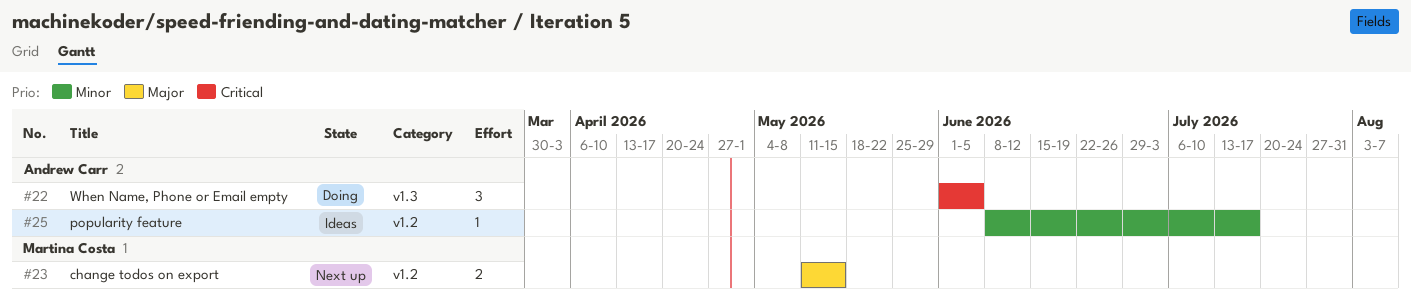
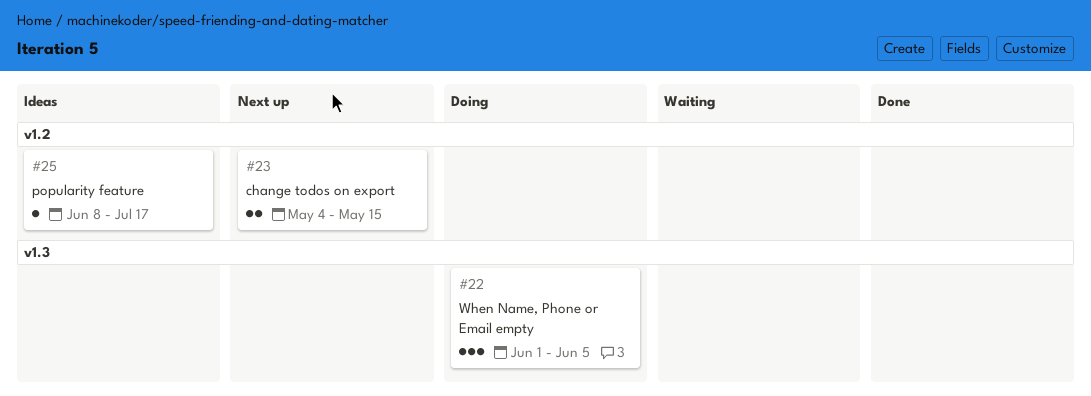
#23, start: May 11 -> May 4

